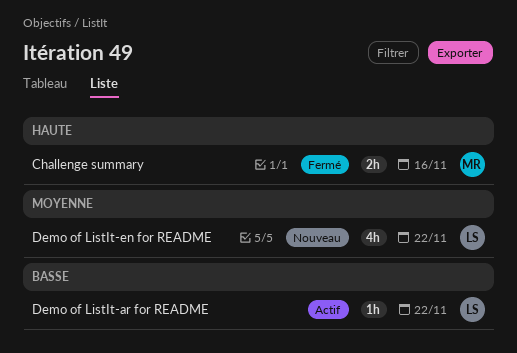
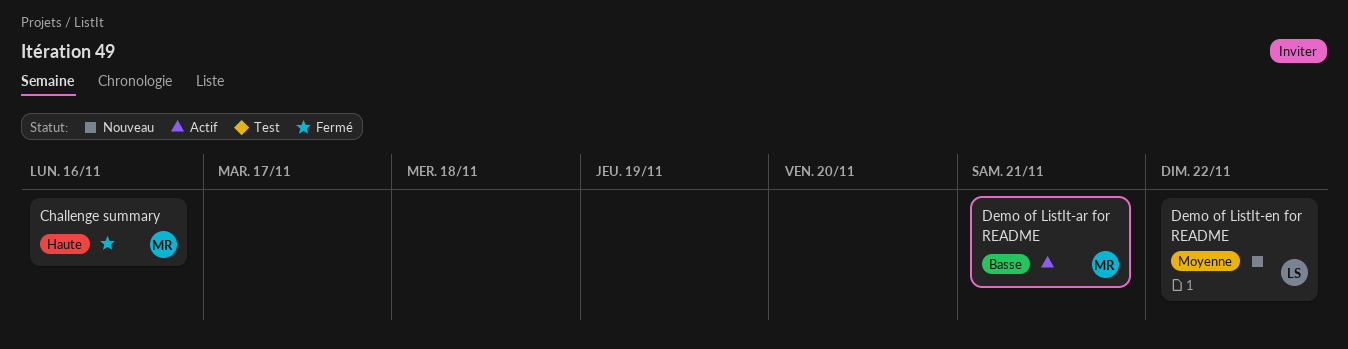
Demo of ListIt-ar for README, owner: LS -> MR
Demo of ListIt-ar for README, due: Nov 22 -> Nov 21

